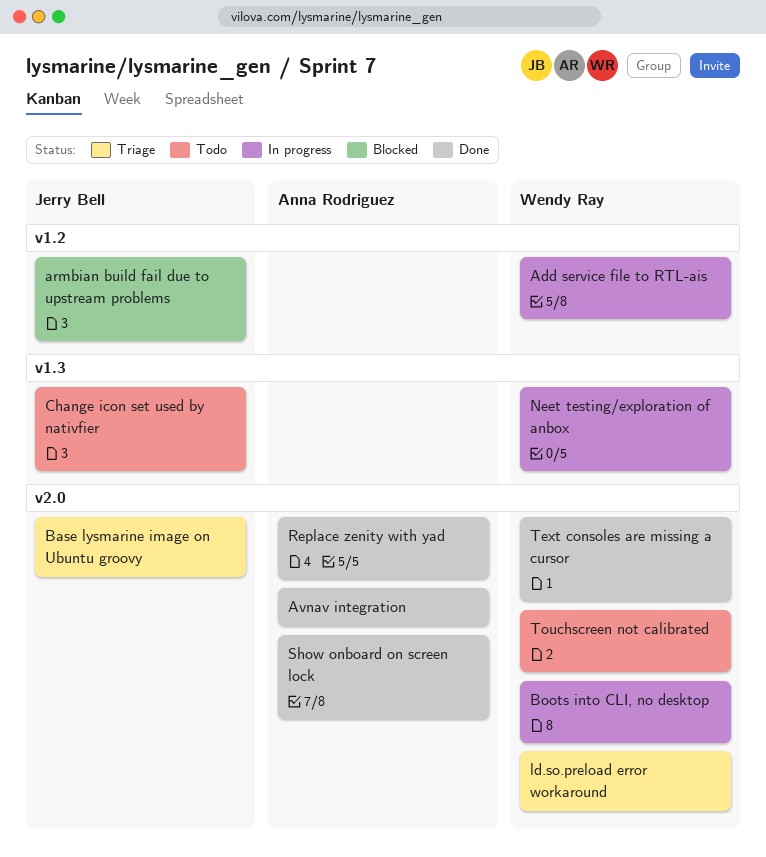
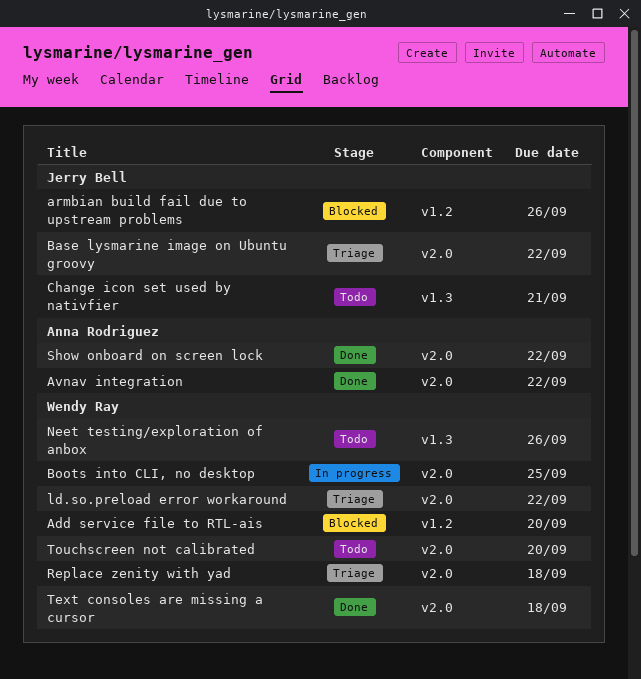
Add service file to RTL-ais, status: In progress -> Blocked
Neet testing/exploration of anbox, status: In progress -> Todo
Replace zenity with yad, status: Done -> Triage
Replace zenity with yad, owner: Anna Rodriguez -> Wendy Ray

